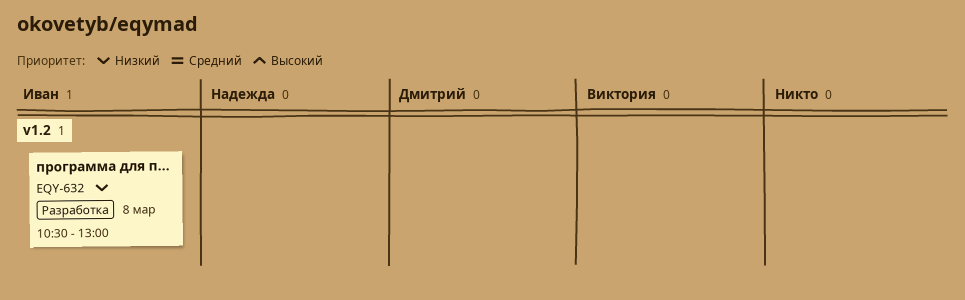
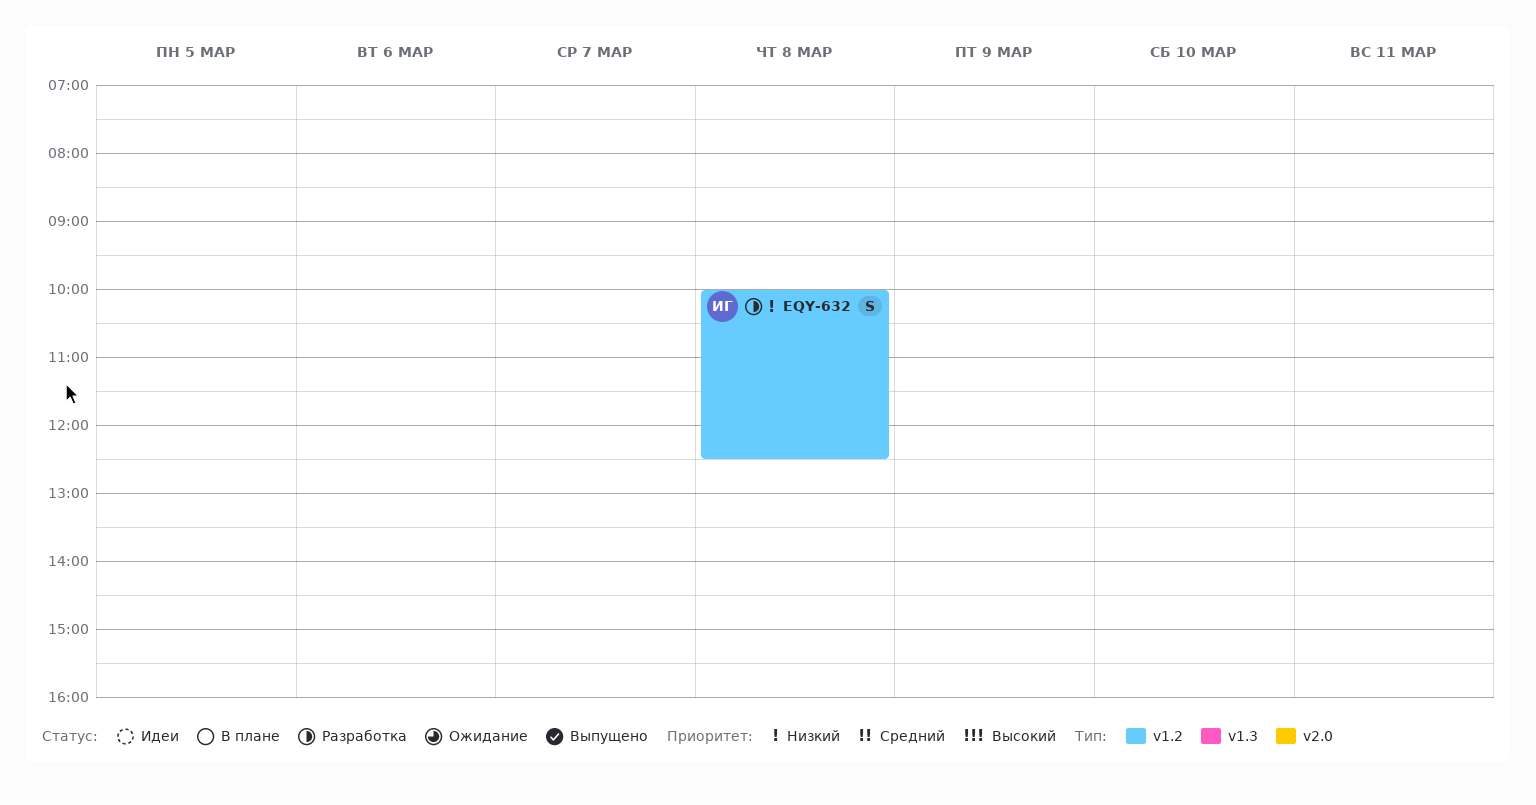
EQY-632, begins: 10:30 -> 10:00
EQY-632, ends: 13:00 -> 12:30

